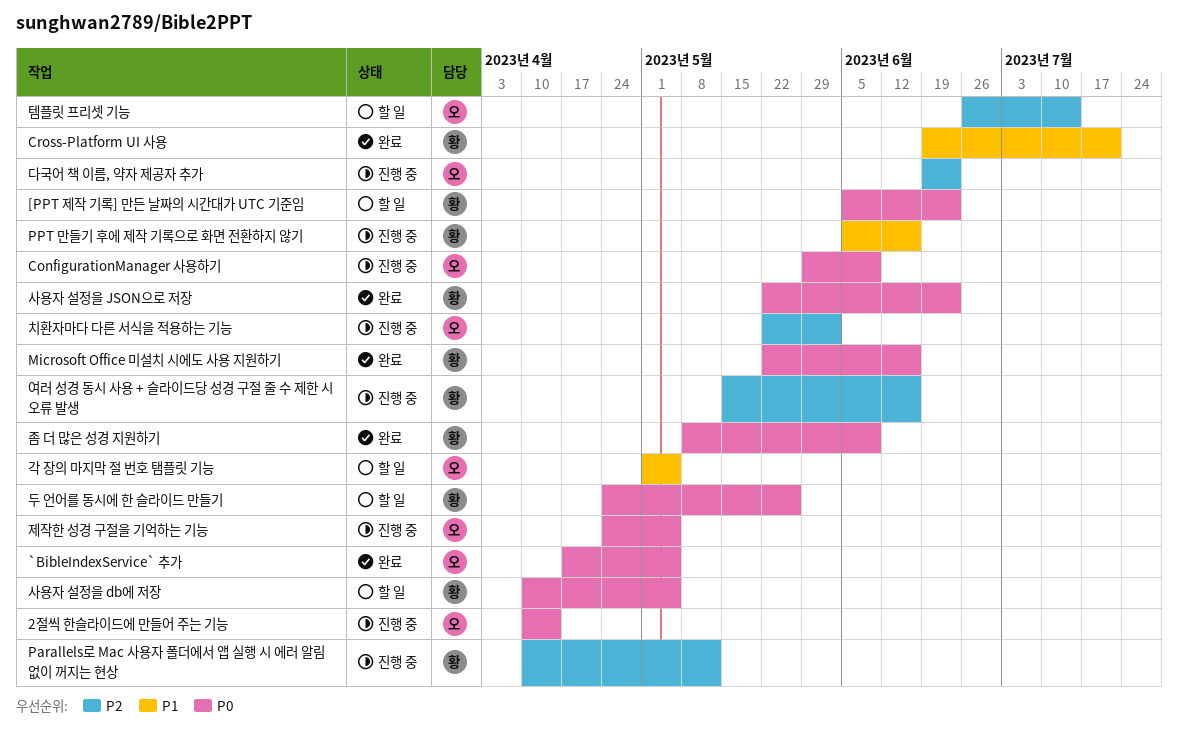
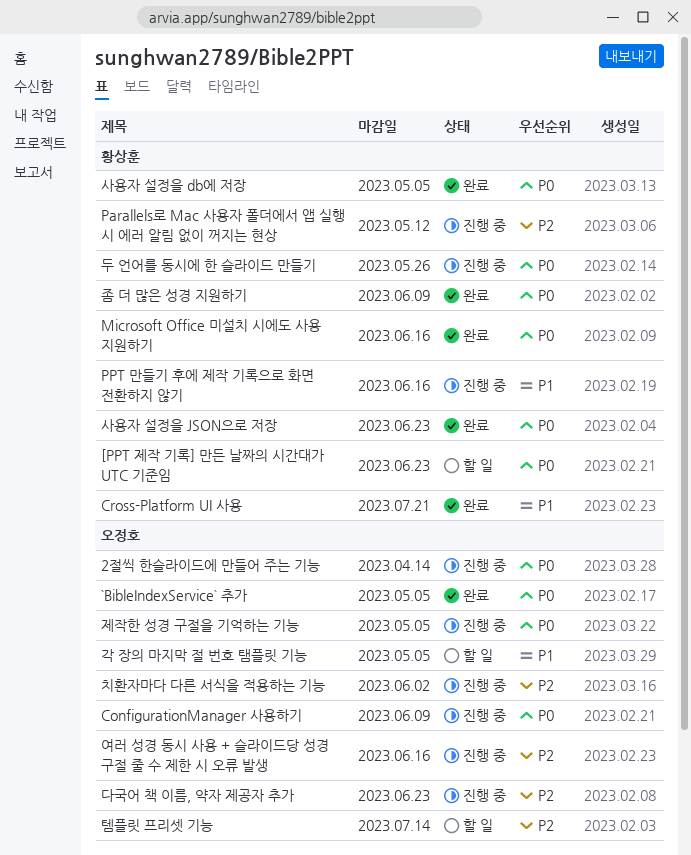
두 언어를 동시에 한 슬라이드 만들기, status: 할 일 -> 진행 중
사용자 설정을 db에 저장, status: 할 일 -> 완료
여러 성경 동시 사용 + 슬라이드당 성경 구절 줄 수 제한 시 오류 발생, owner: 황상훈 -> 오정호

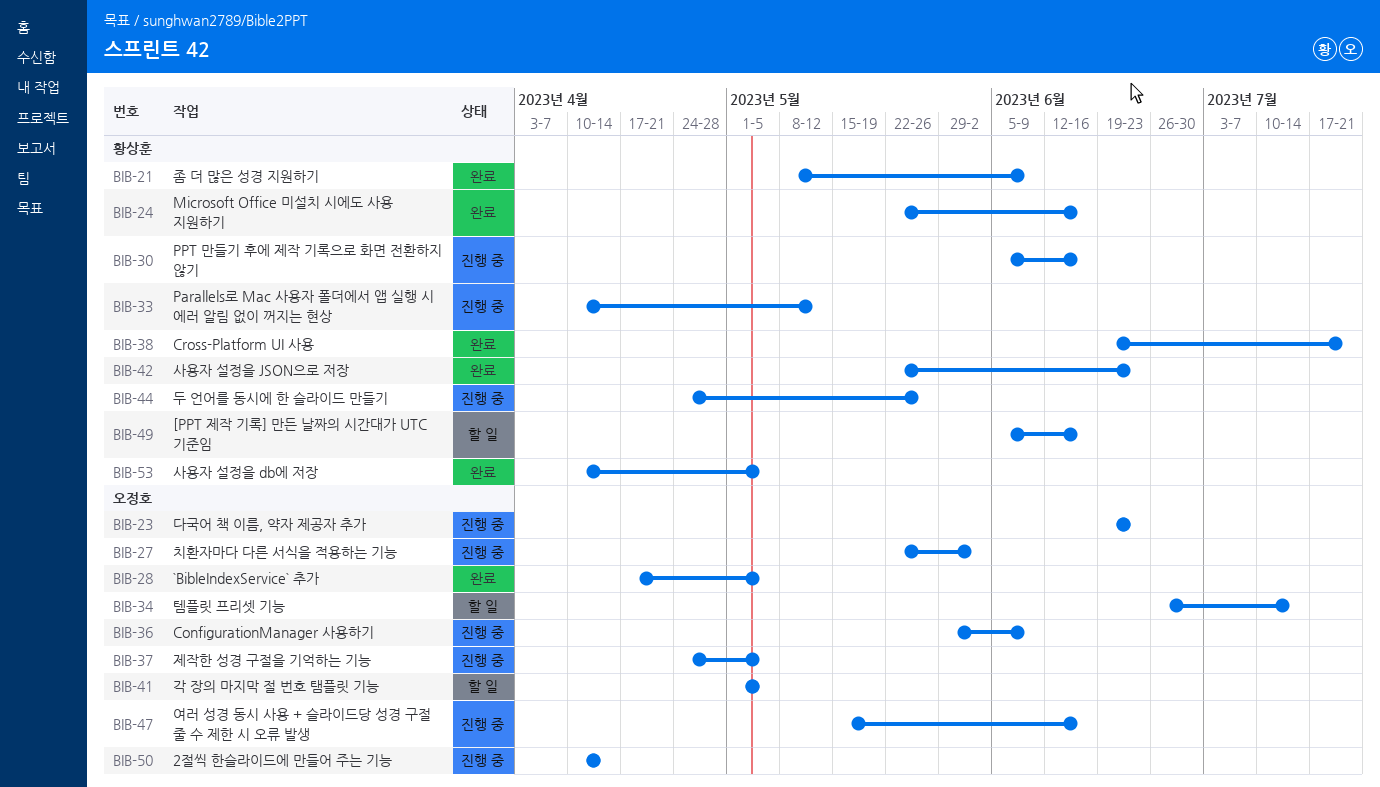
[PPT 제작 기록] 만든 날짜의 시간대가 UTC 기준임, due: Jun 23 -> Jun 16

